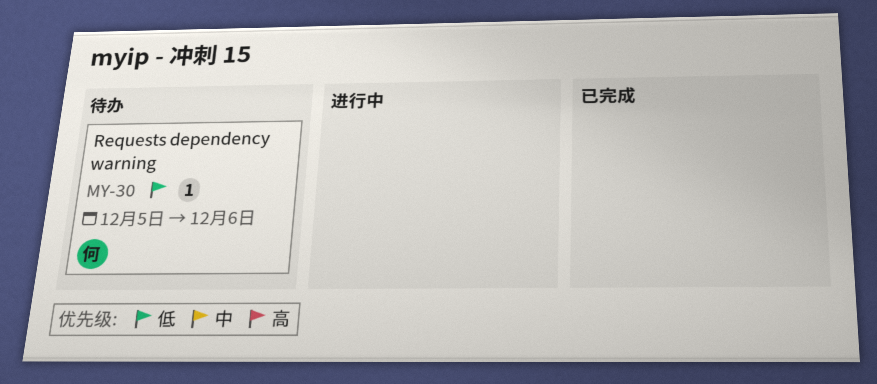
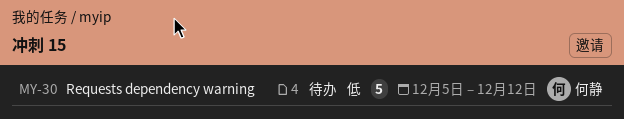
MY-30, estimate: 1 -> 5
MY-30, due: Dec 6 -> Dec 12

